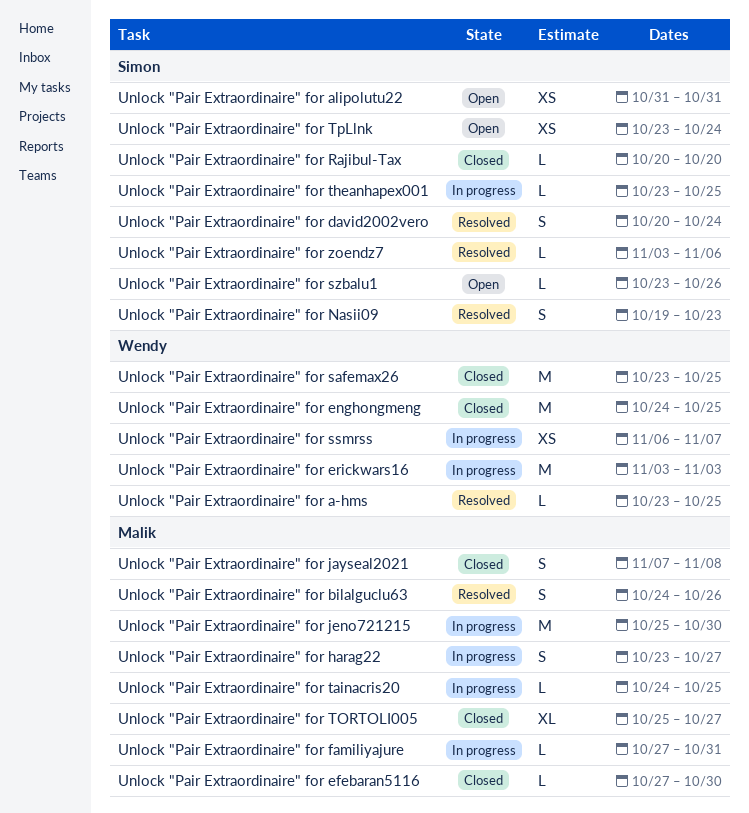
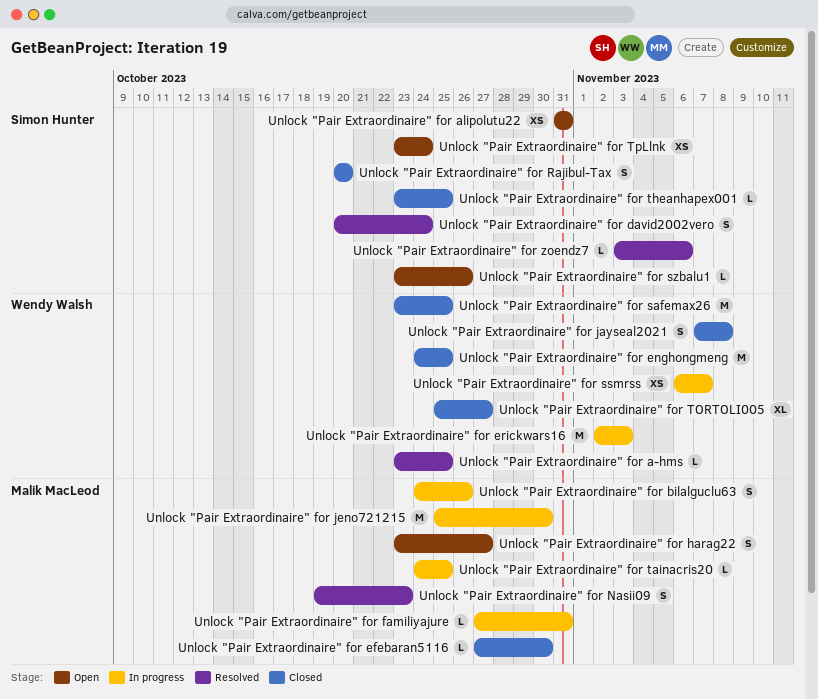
Unlock "Pair Extraordinaire" for bilalguclu63, status: Resolved -> In progress
Unlock "Pair Extraordinaire" for erickwars16, start: Nov 3 -> Nov 2
Unlock "Pair Extraordinaire" for harag22, status: In progress -> Open
Unlock "Pair Extraordinaire" for jayseal2021, owner: Malik MacLeod -> Wendy Walsh
Unlock "Pair Extraordinaire" for Nasii09, owner: Simon Hunter -> Malik MacLeod
Unlock "Pair Extraordinaire" for Rajibul-Tax, estimate: L -> S
Unlock "Pair Extraordinaire" for theanhapex001, status: In progress -> Closed
Unlock "Pair Extraordinaire" for TORTOLI005, owner: Malik MacLeod -> Wendy Walsh

